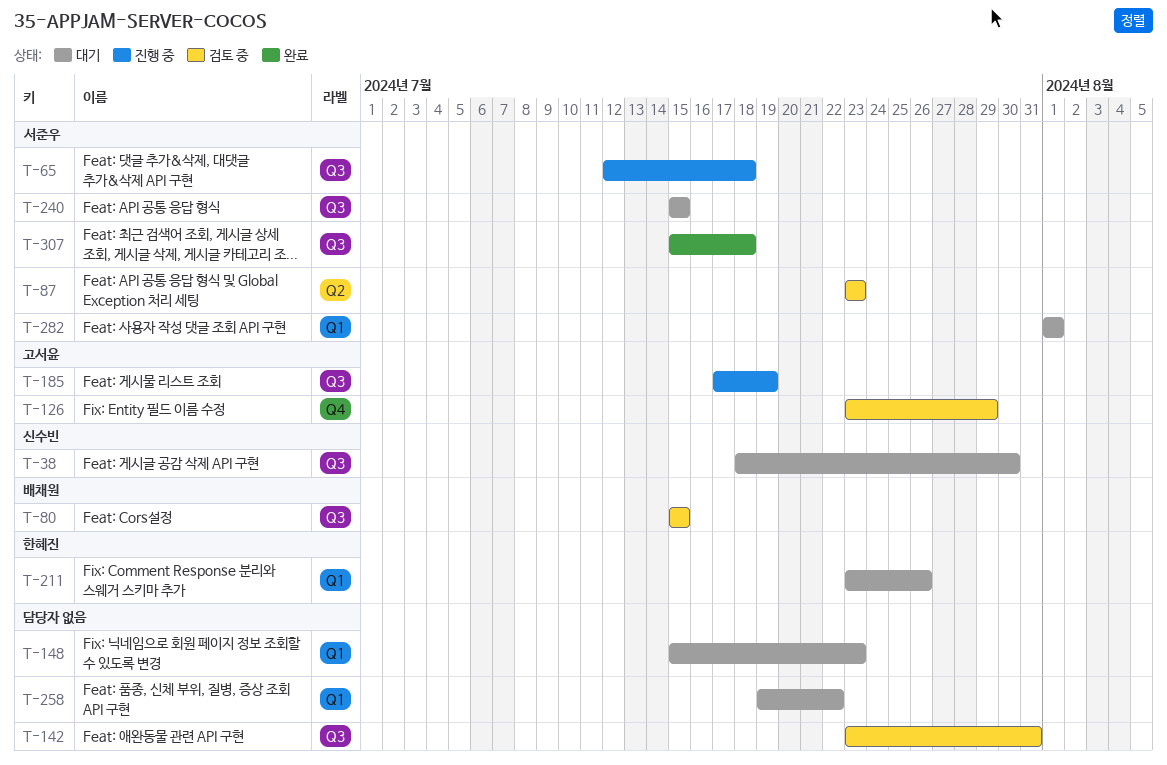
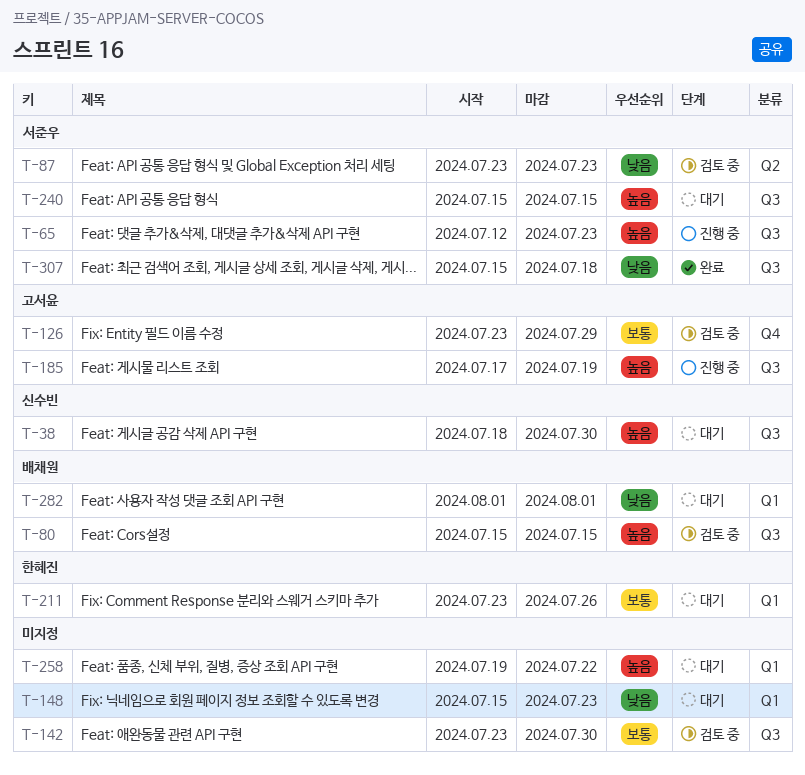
T-65, due: Jul 18 -> Jul 23
T-142, due: Jul 31 -> Jul 30
T-282, owner: 서준우 -> 배채원

